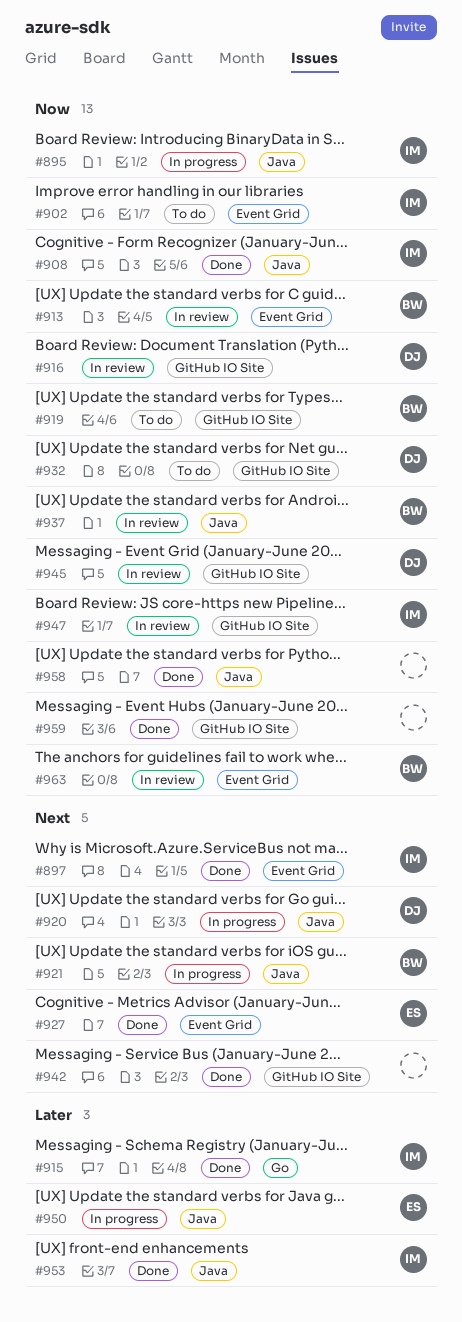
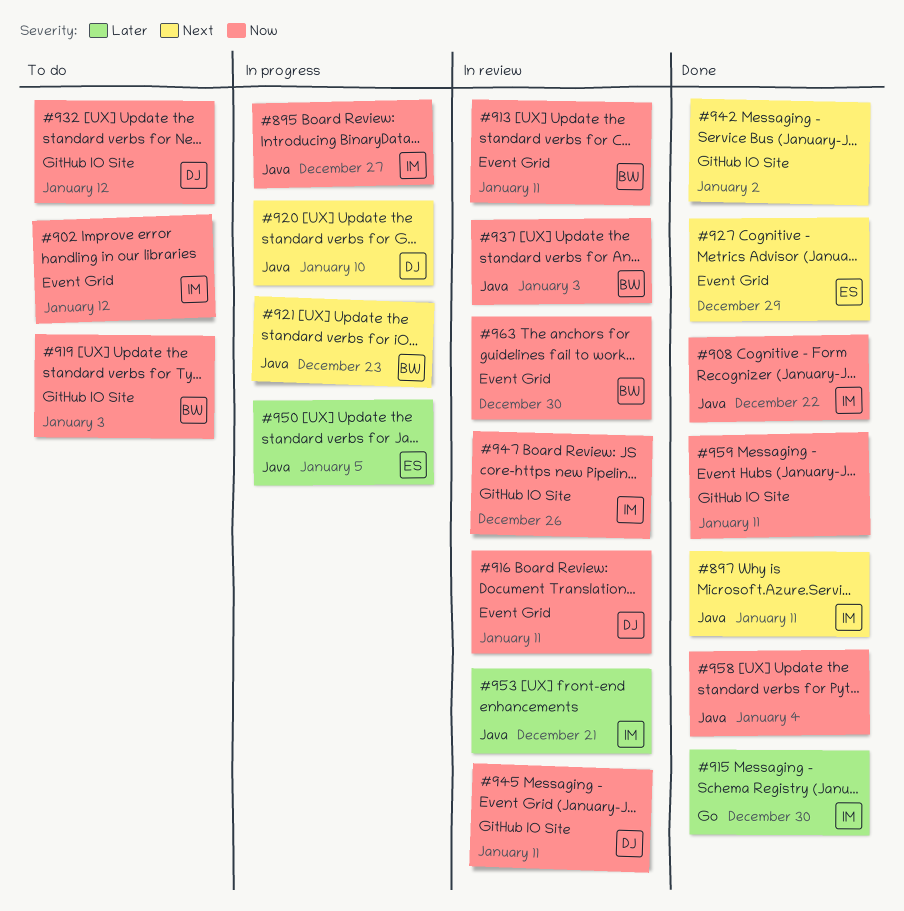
#897, label: Event Grid -> Java
#916, label: GitHub IO Site -> Event Grid
#953, status: Done -> In review

